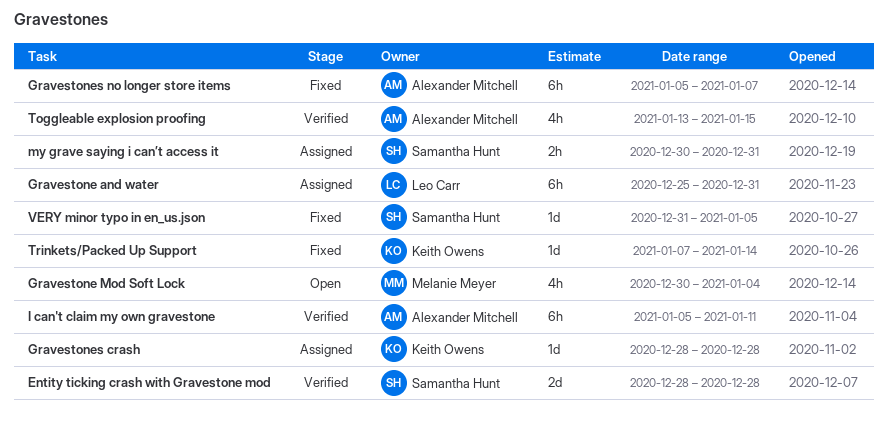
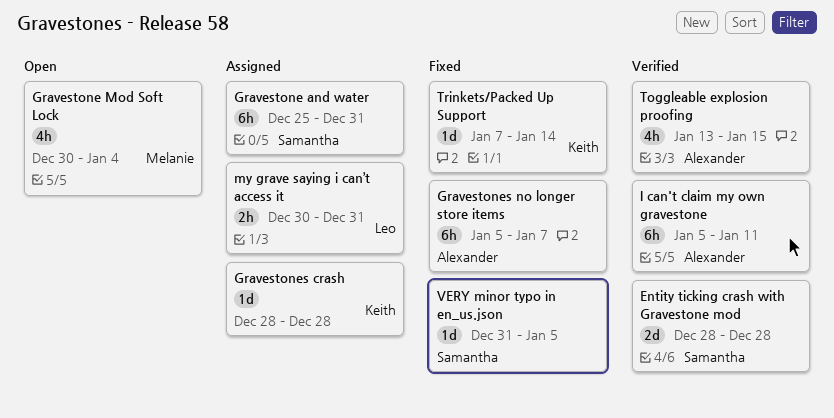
Gravestone and water, owner: Leo Carr -> Samantha Hunt
my grave saying i can’t access it, owner: Samantha Hunt -> Leo Carr

